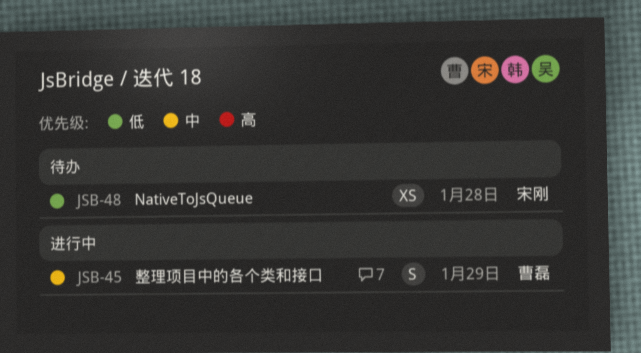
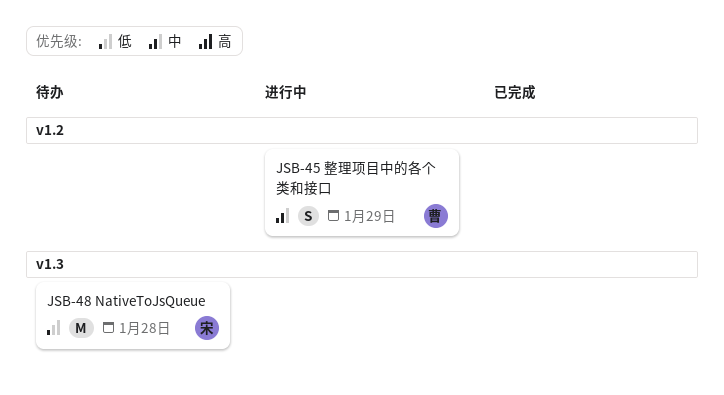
JSB-48, estimate: XS -> M

